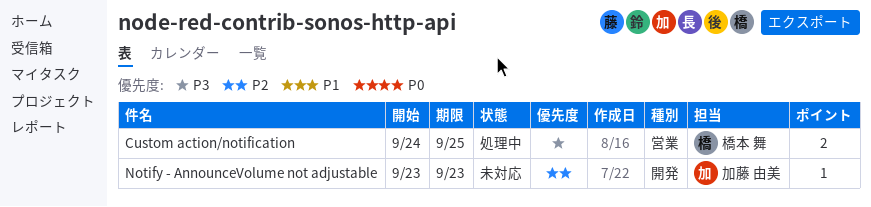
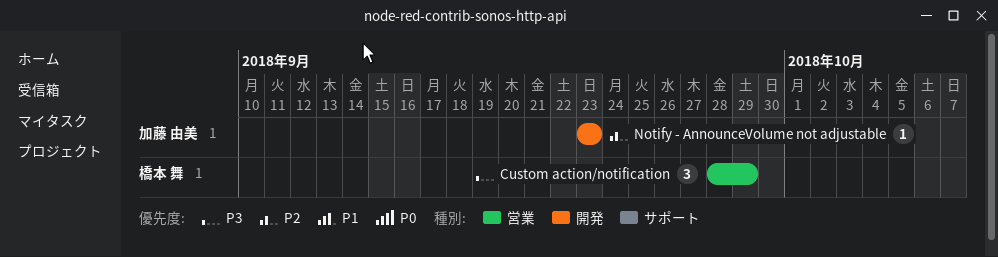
Custom action/notification, estimate: 2 -> 3
Custom action/notification, start: Sep 24 -> Sep 28
Custom action/notification, due: Sep 25 -> Sep 29

